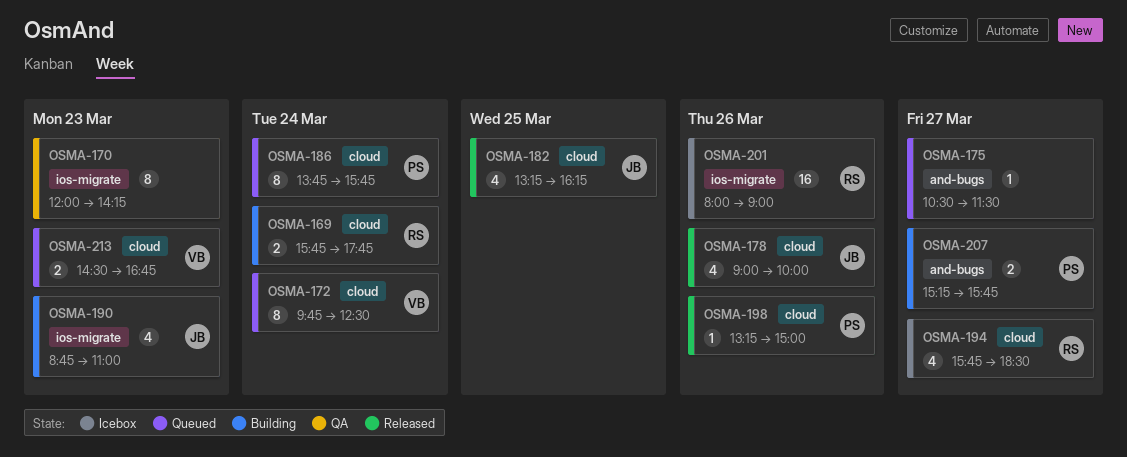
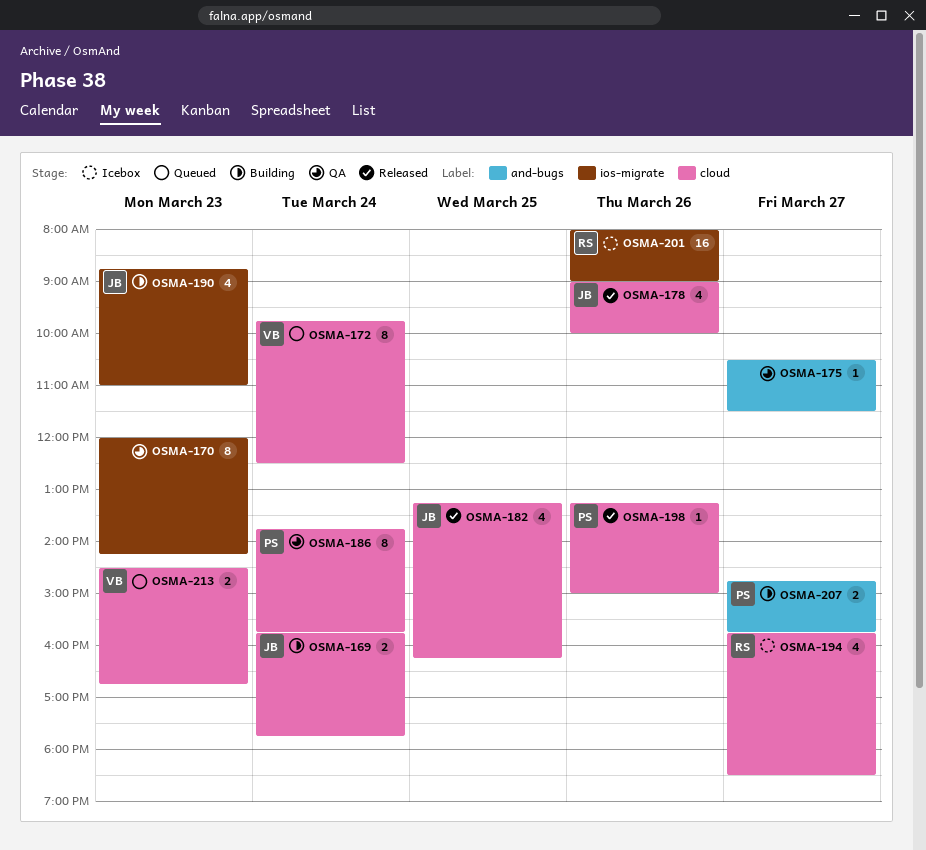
OSMA-169, owner: RS -> JB
OSMA-175, status: Queued -> QA
OSMA-186, status: Queued -> QA
OSMA-207, begins: 15:15 -> 14:45

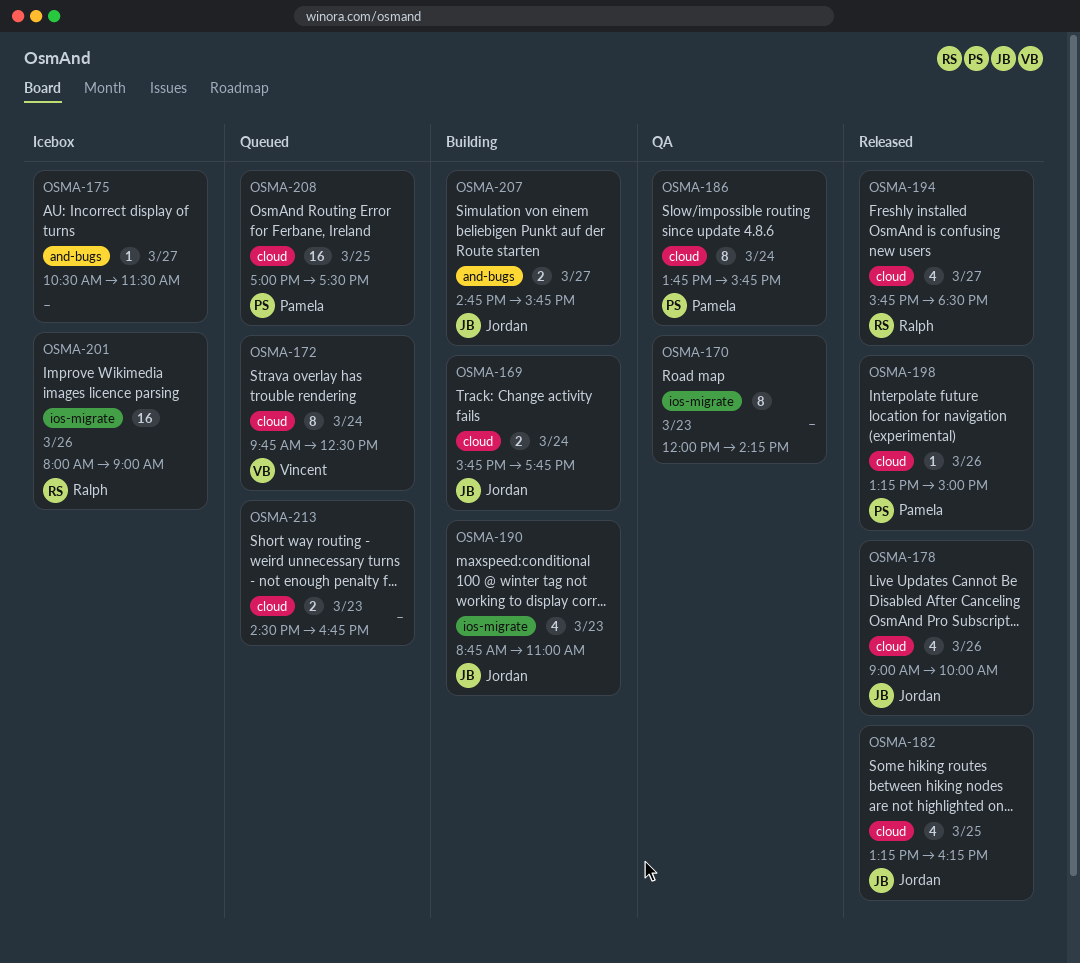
OSMA-175, status: QA -> Icebox
OSMA-194, status: Icebox -> Released
OSMA-207, owner: Pamela -> Jordan
OSMA-208: none -> present
OSMA-213, owner: Vincent -> none

